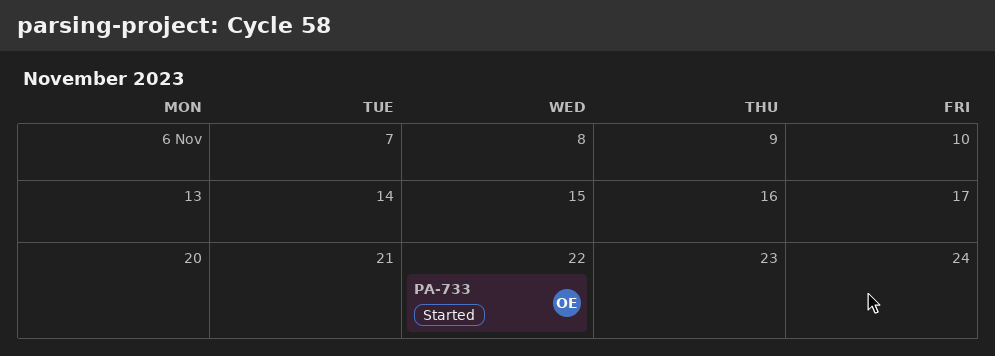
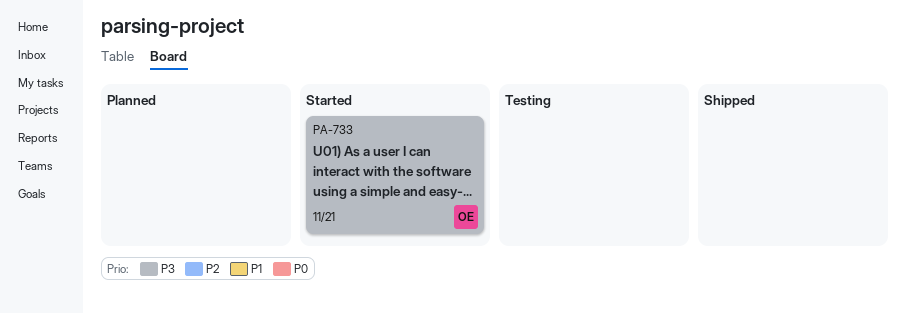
PA-733, due: Nov 22 -> Nov 21

